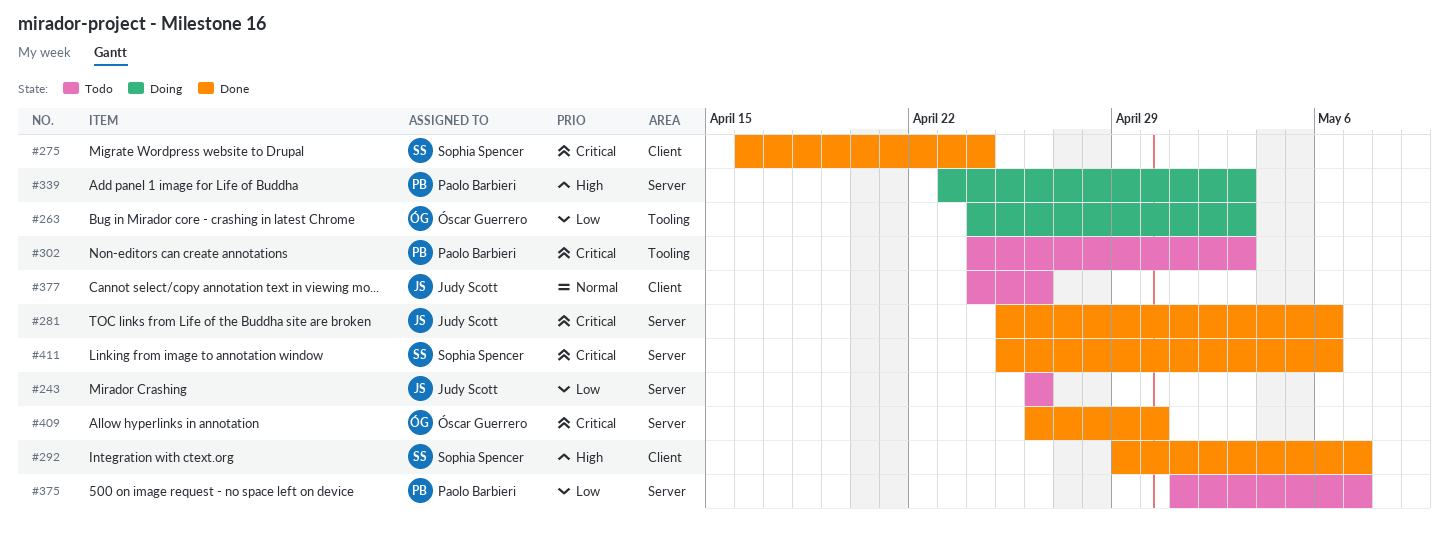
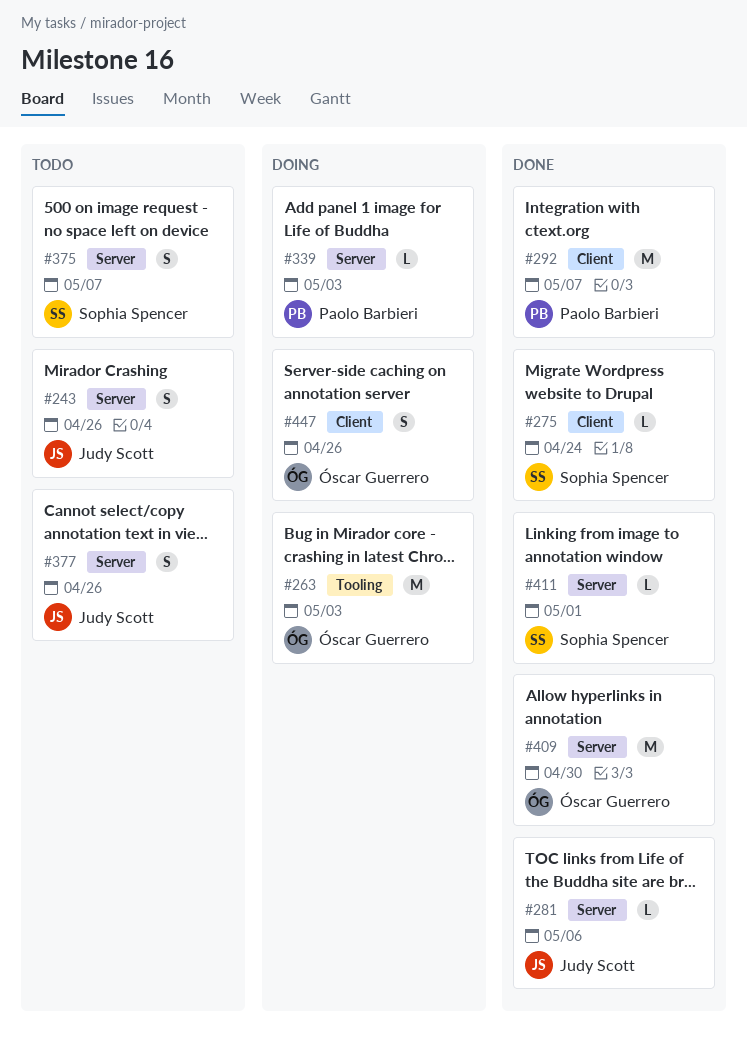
#292, owner: Sophia Spencer -> Paolo Barbieri
#302: present -> none
#375, owner: Paolo Barbieri -> Sophia Spencer
#377, label: Client -> Server
#411, due: May 6 -> May 1
#447: none -> present

